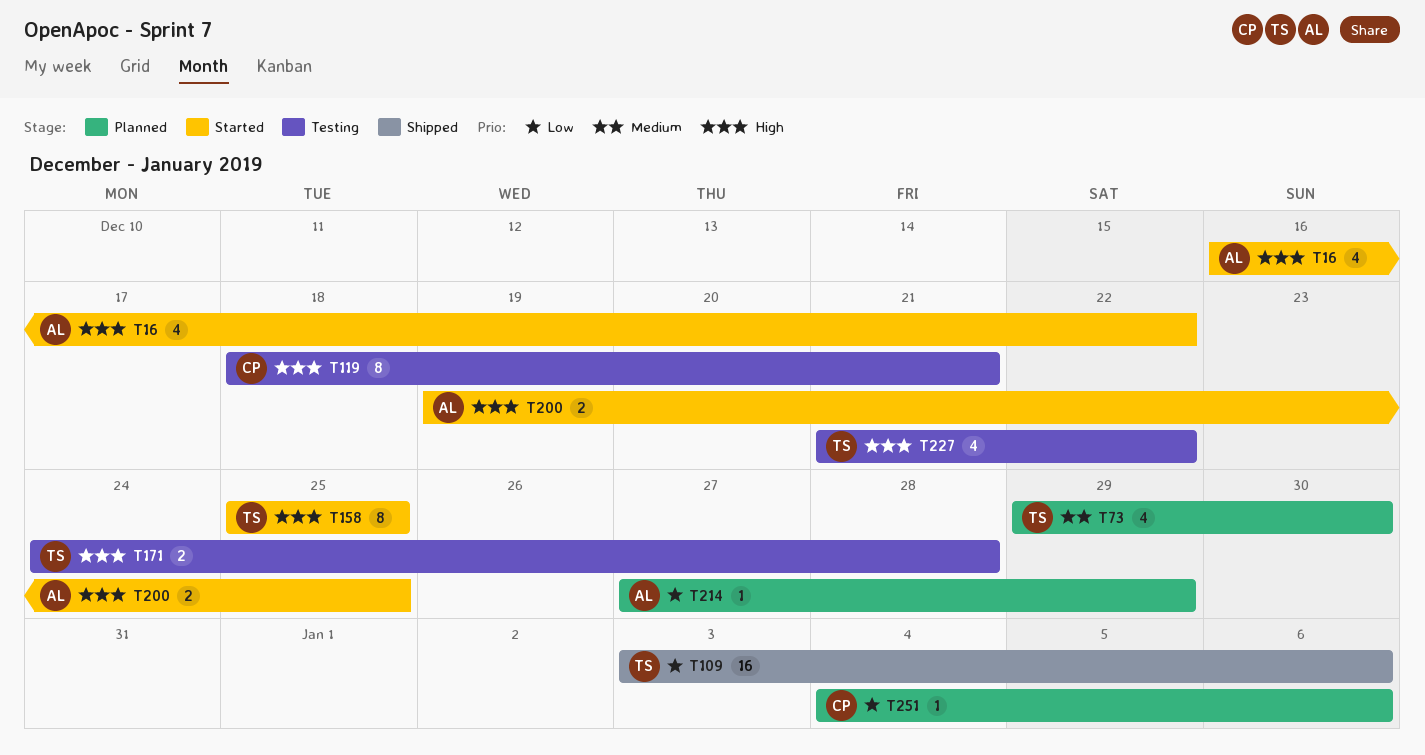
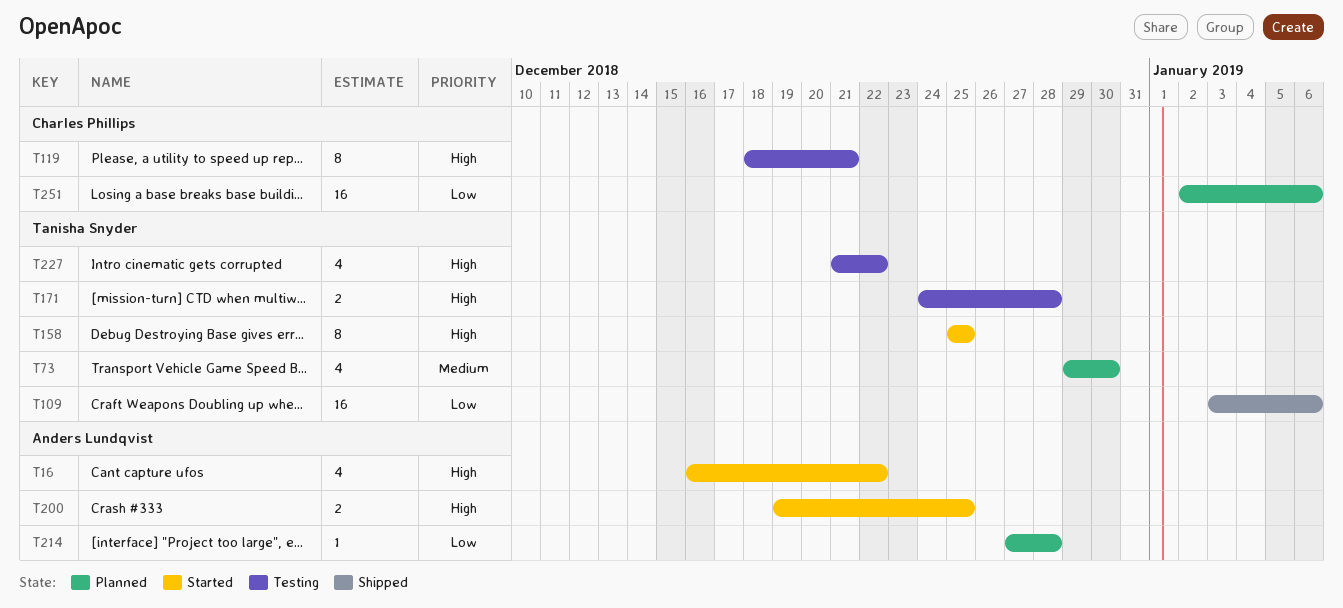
T214, due: Dec 29 -> Dec 28
T251, estimate: 1 -> 16
T251, start: Jan 4 -> Jan 2

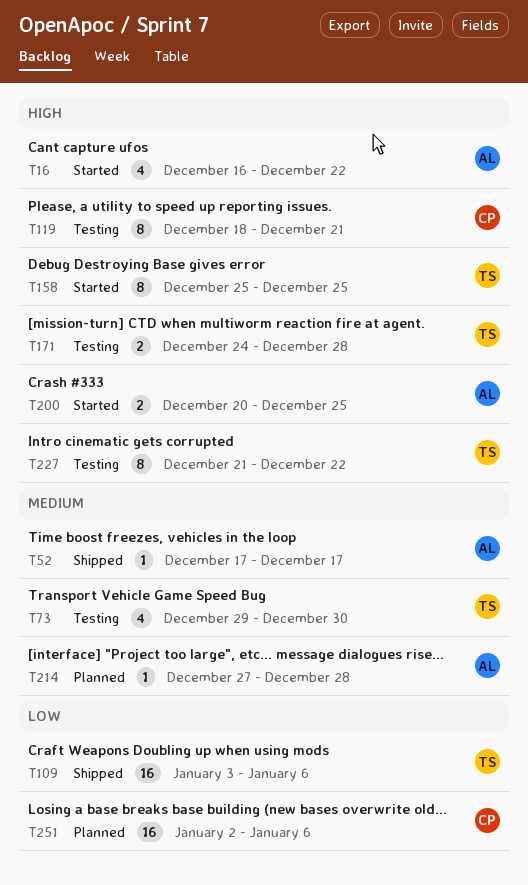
T52: none -> present
T73, status: Planned -> Testing
T200, start: Dec 19 -> Dec 20
T214, priority: Low -> Medium
T227, estimate: 4 -> 8

